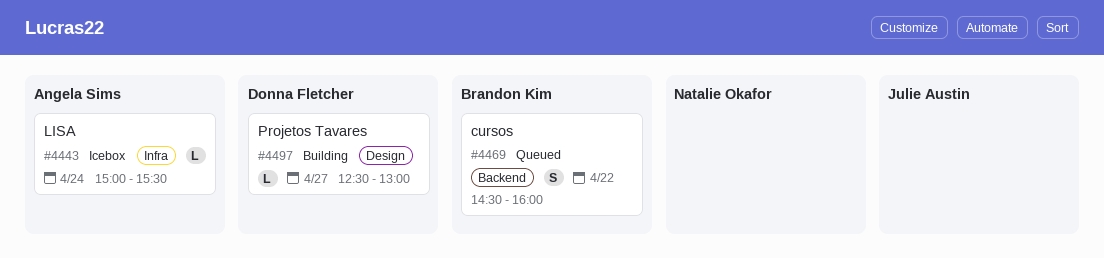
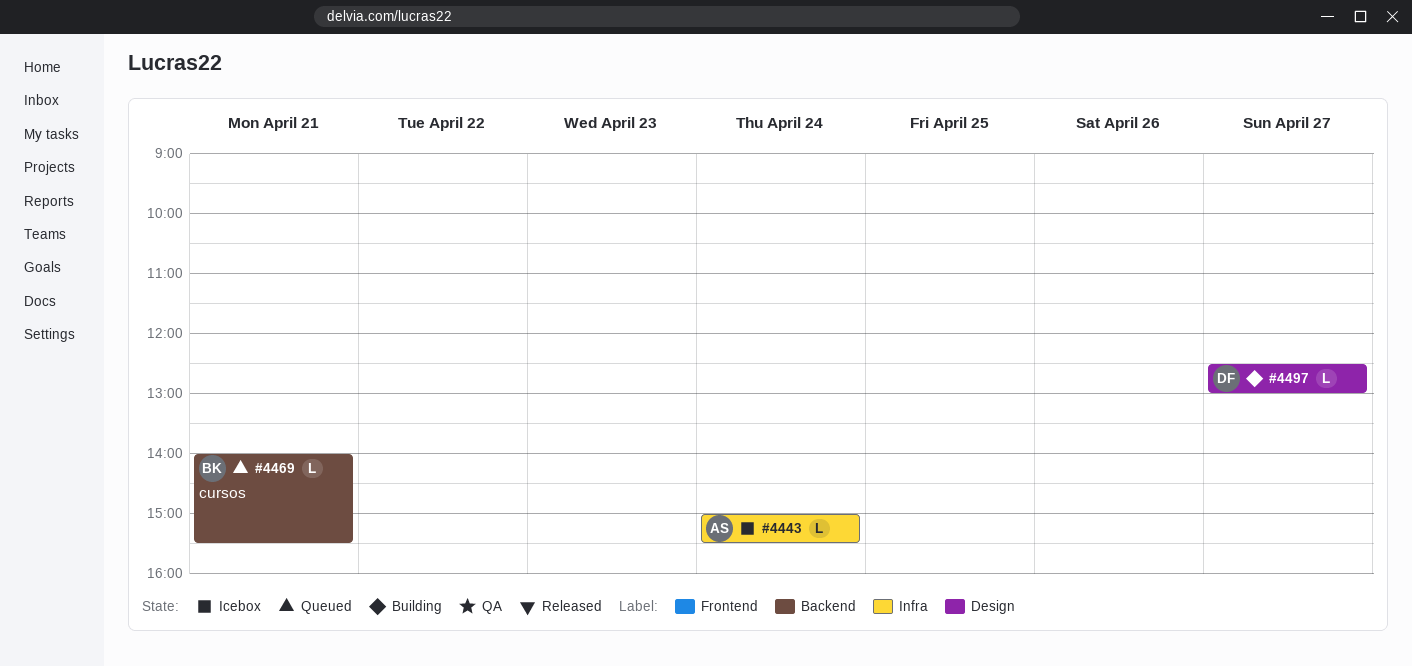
#4469, estimate: S -> L
#4469, day: Apr 22 -> Apr 21
#4469, begins: 14:30 -> 14:00
#4469, ends: 16:00 -> 15:30

